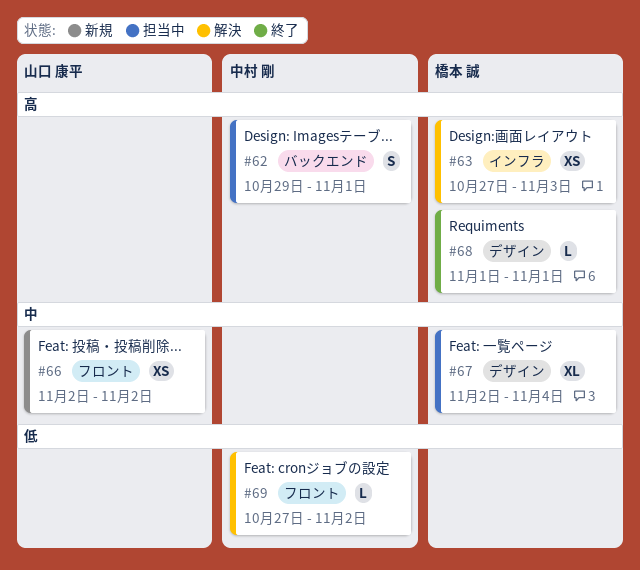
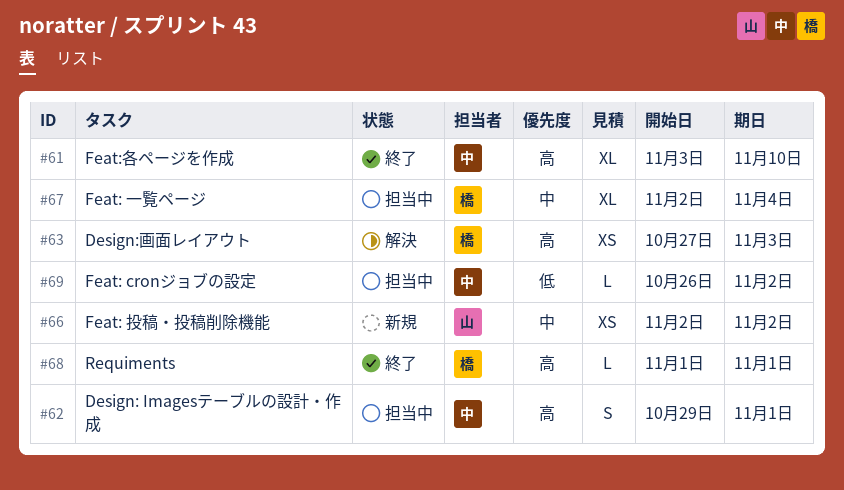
#61: none -> present
#69, status: 解決 -> 担当中
#69, start: Oct 27 -> Oct 26

